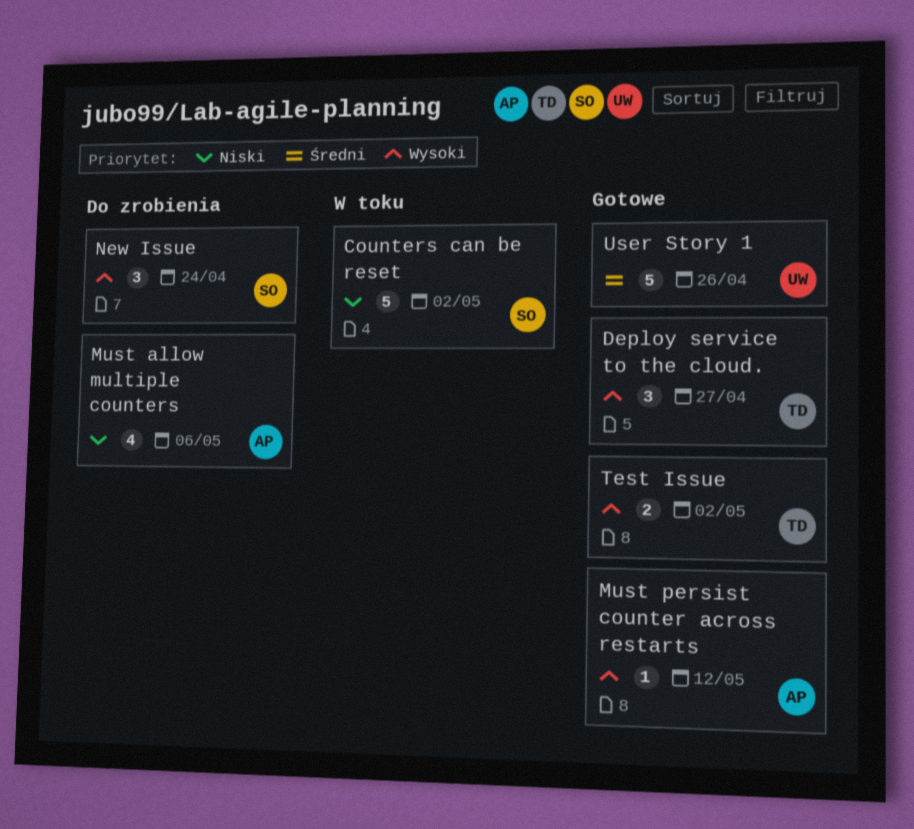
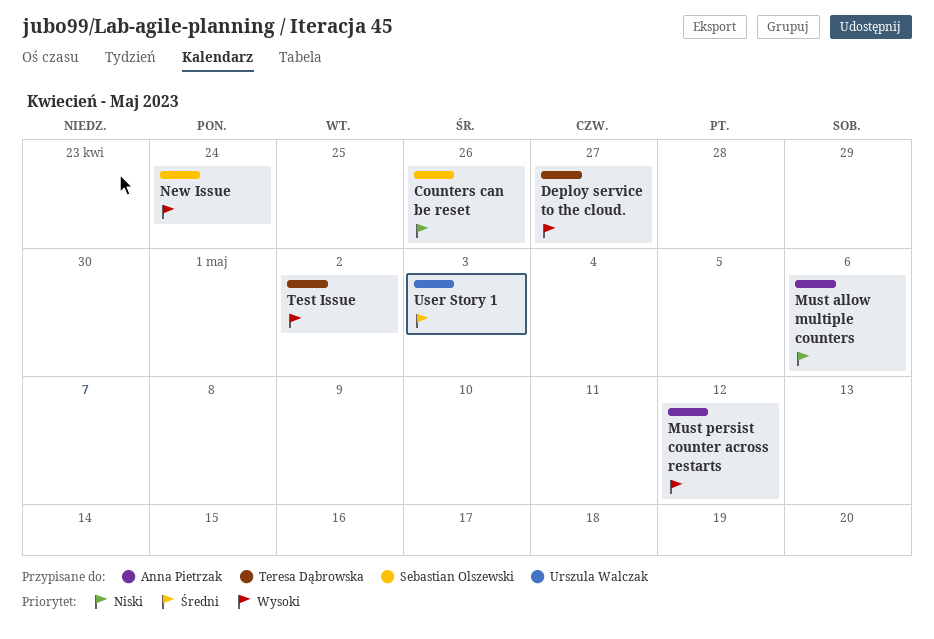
Counters can be reset, due: May 2 -> Apr 26
User Story 1, due: Apr 26 -> May 3

